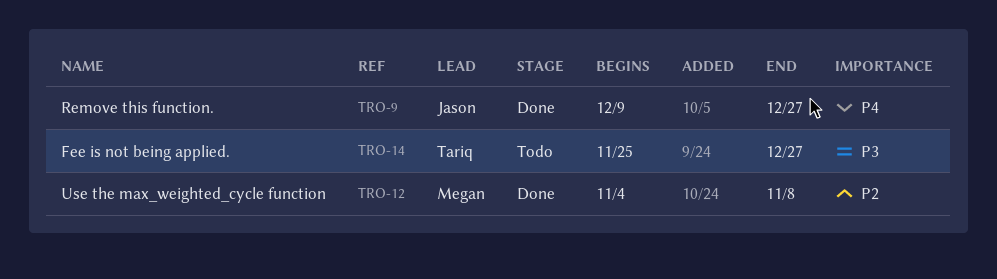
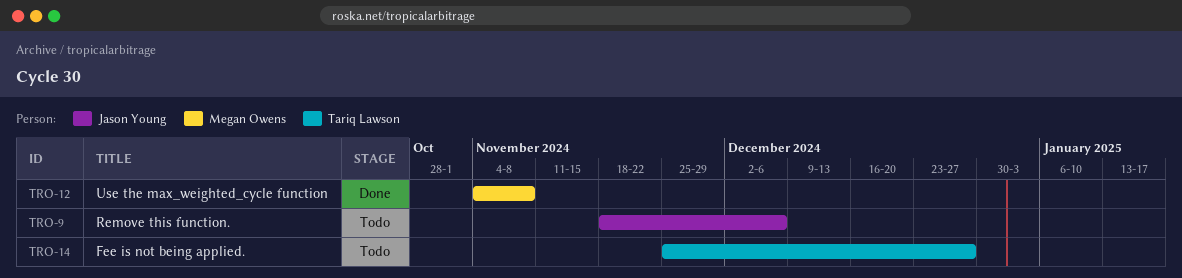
TRO-9, status: Done -> Todo
TRO-9, start: Dec 9 -> Nov 18
TRO-9, due: Dec 27 -> Dec 6

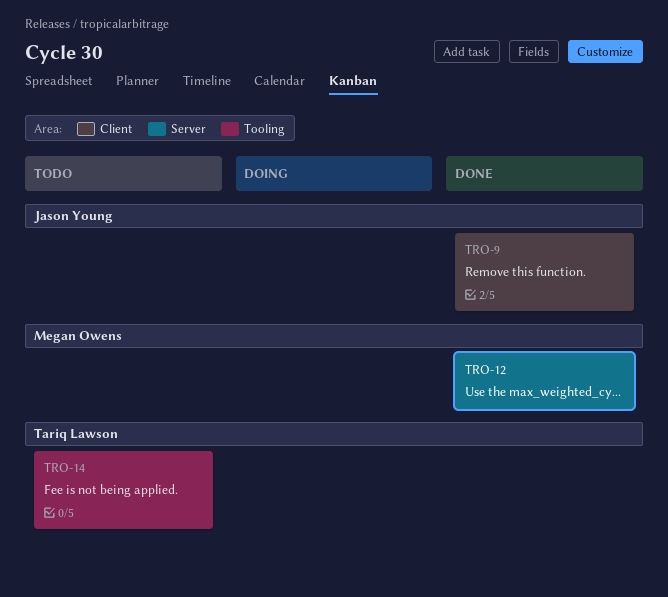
TRO-9, status: Todo -> Done

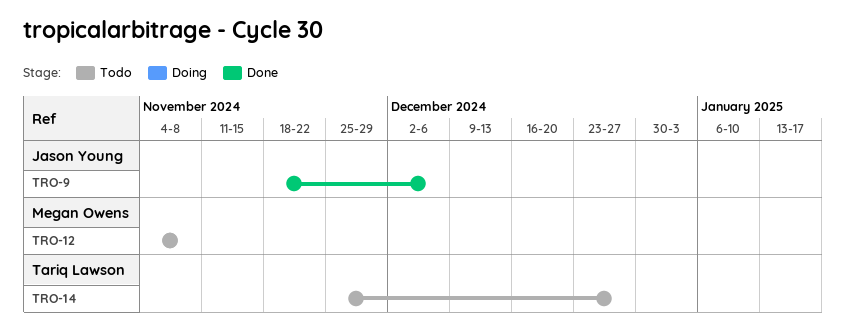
TRO-12, status: Done -> Todo

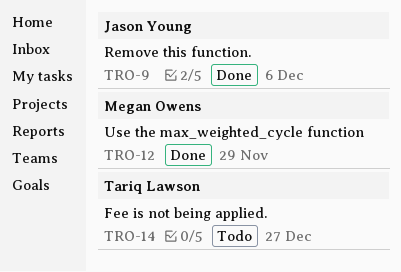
TRO-12, status: Todo -> Done
TRO-12, due: Nov 8 -> Nov 29

